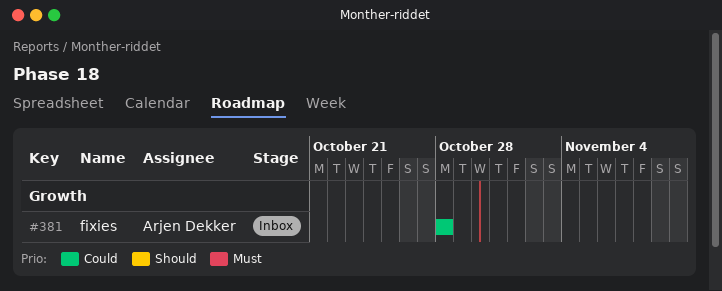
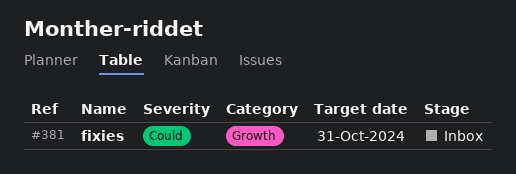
#381, due: Oct 28 -> Oct 31

